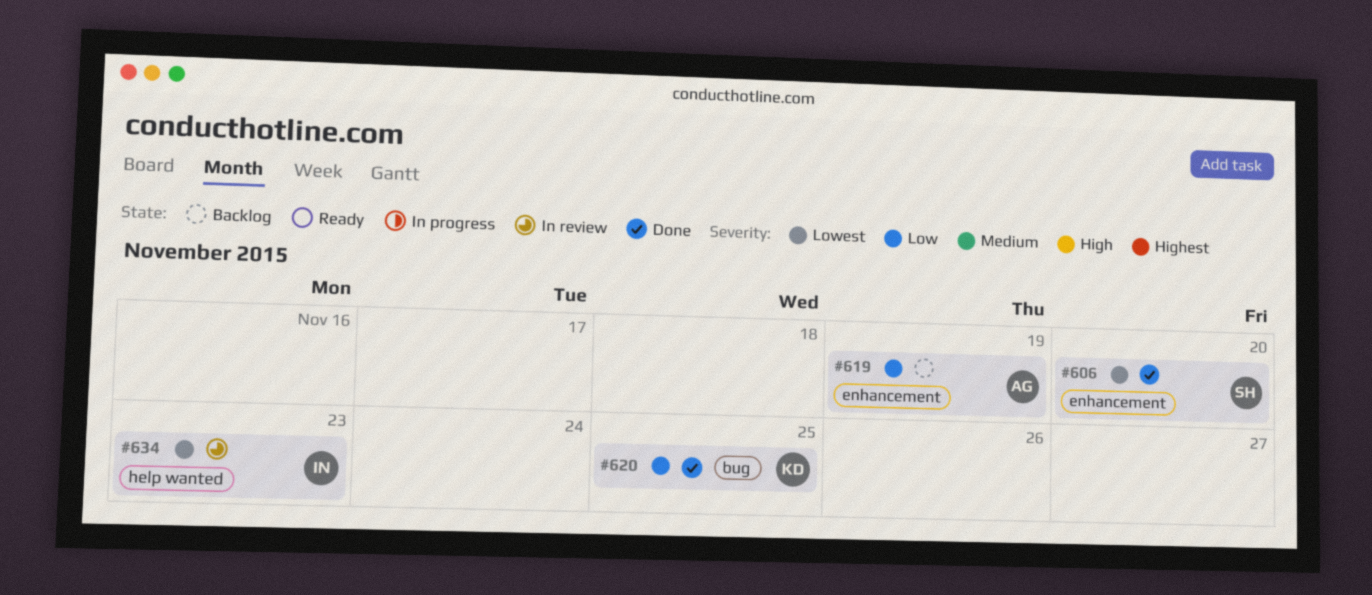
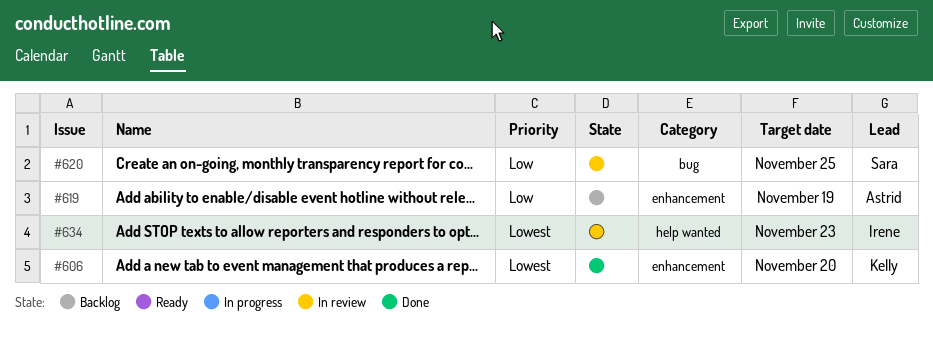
#606, owner: Sara -> Kelly
#620, status: Done -> In review
#620, owner: Kelly -> Sara

